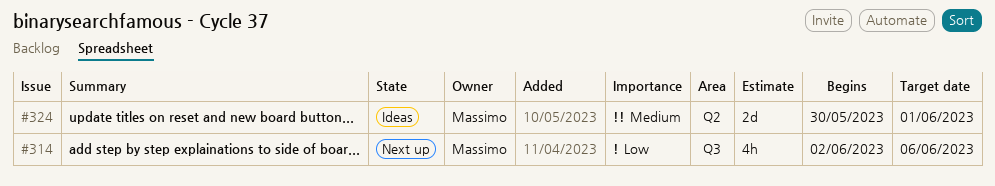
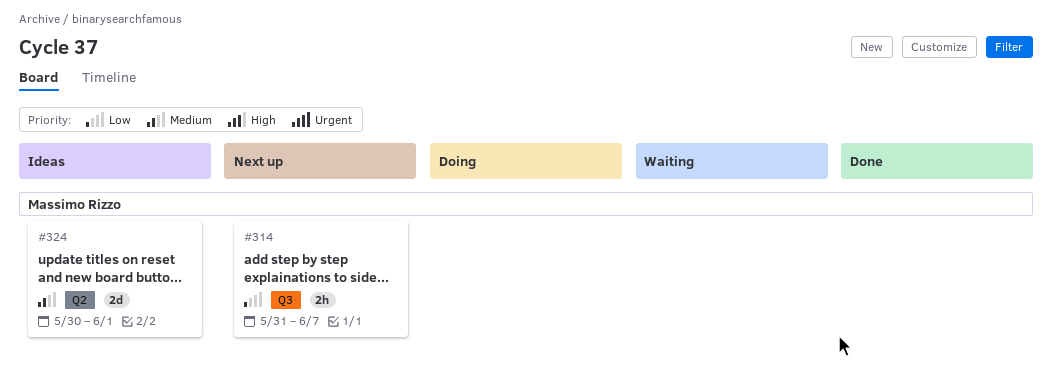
#314, estimate: 4h -> 2h
#314, start: Jun 2 -> May 31
#314, due: Jun 6 -> Jun 7

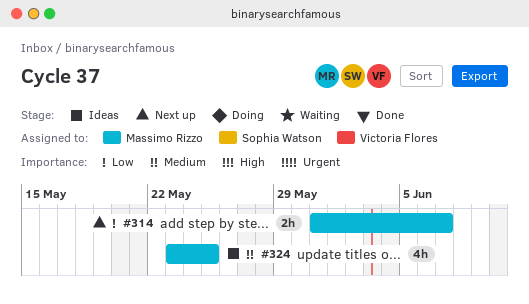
#324, estimate: 2d -> 4h
#324, start: May 30 -> May 23
#324, due: Jun 1 -> May 25

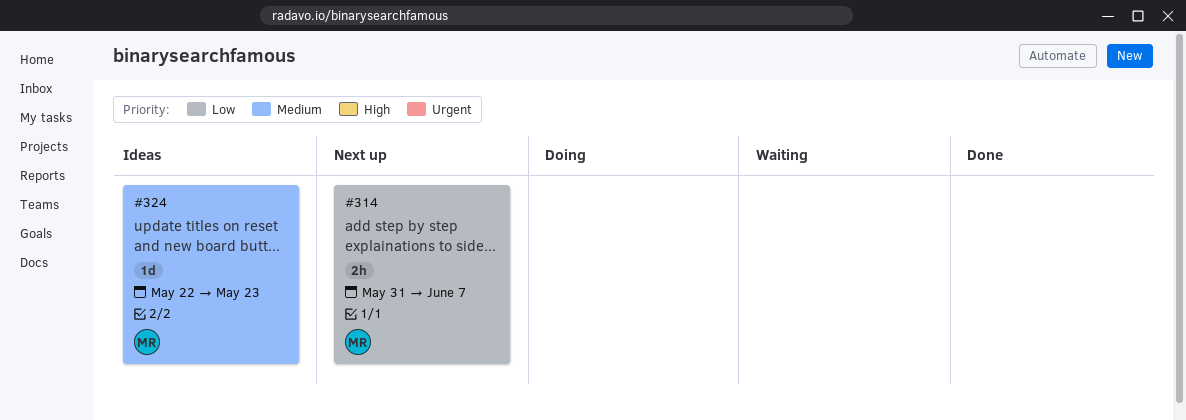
#324, estimate: 4h -> 1d
#324, start: May 23 -> May 22
#324, due: May 25 -> May 23

